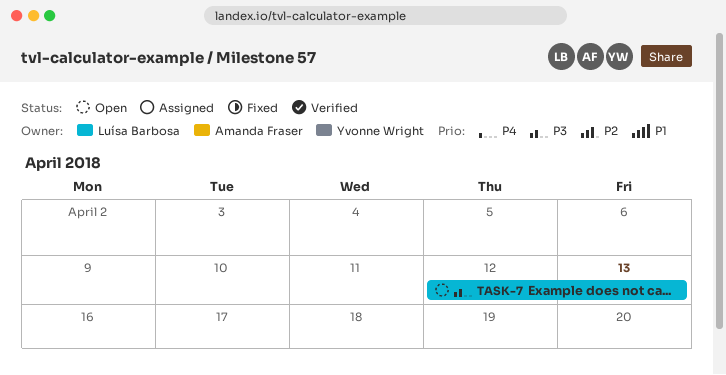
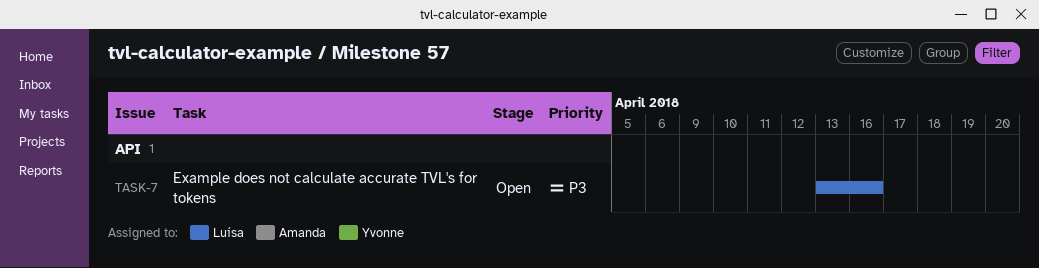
TASK-7, start: Apr 12 -> Apr 13
TASK-7, due: Apr 13 -> Apr 16

